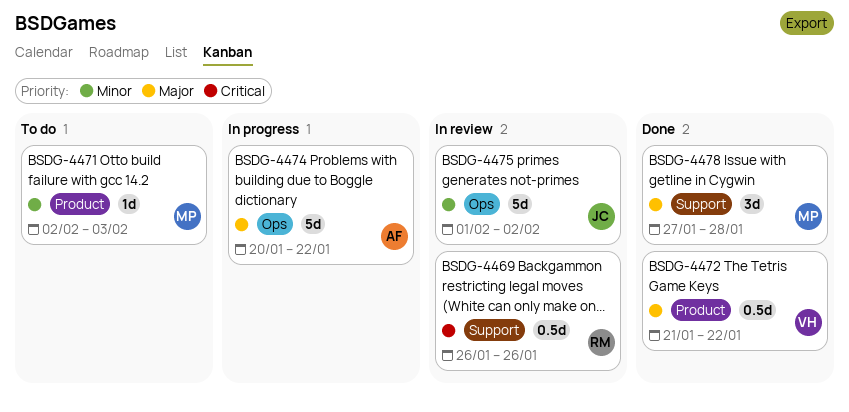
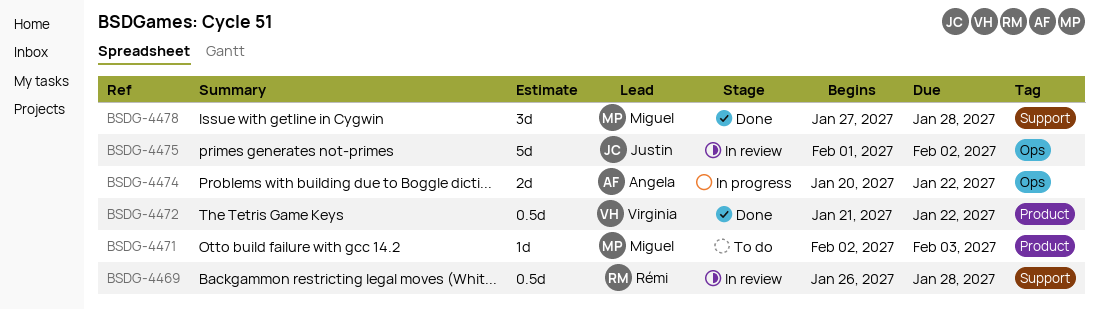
BSDG-4469, due: Jan 26 -> Jan 28
BSDG-4474, estimate: 5d -> 2d

